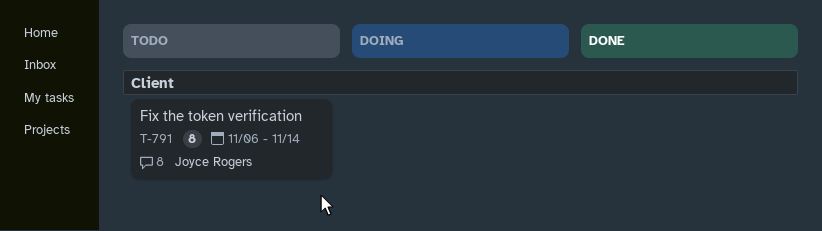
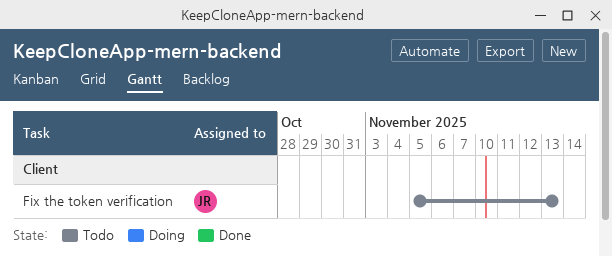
Fix the token verification, start: Nov 6 -> Nov 5
Fix the token verification, due: Nov 14 -> Nov 13

